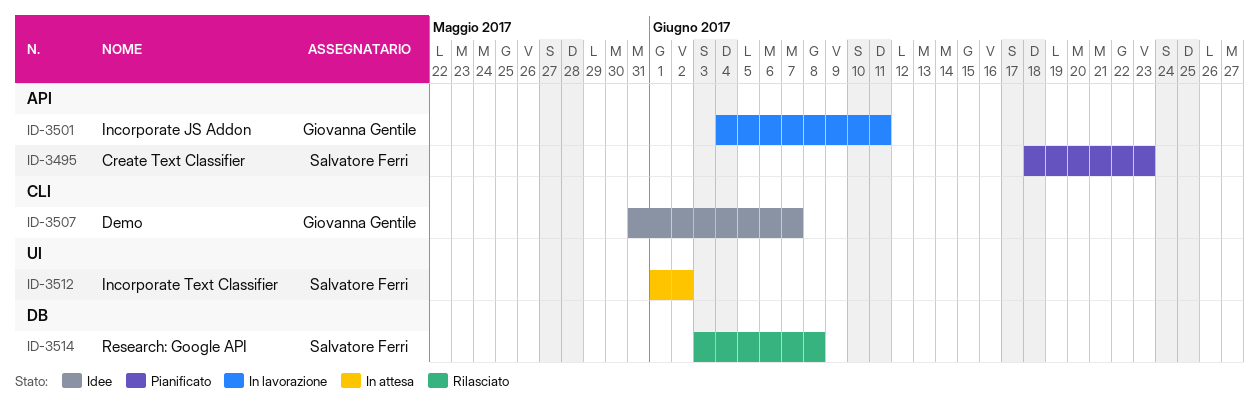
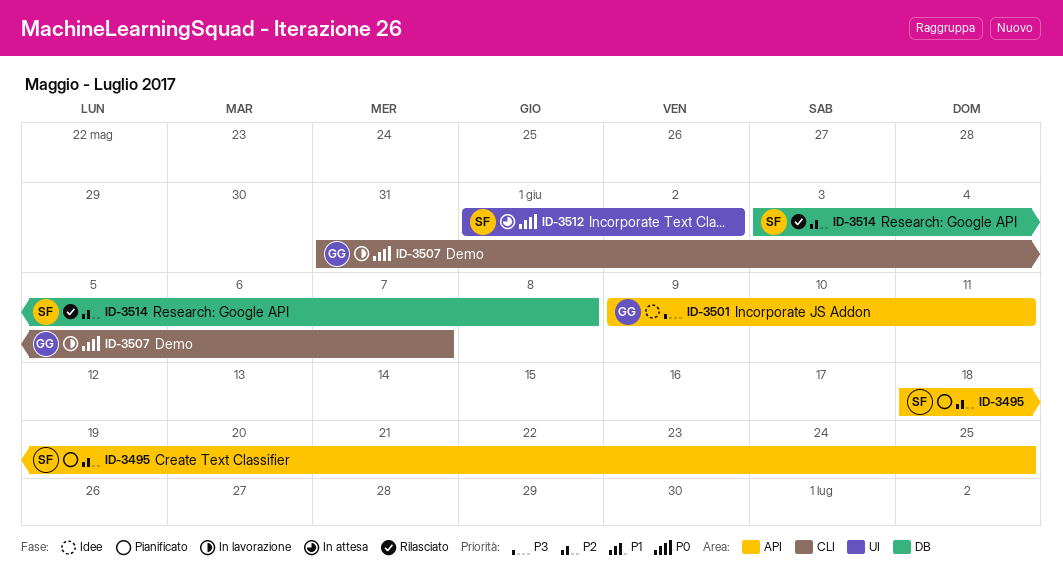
ID-3495, due: Jun 23 -> Jun 25
ID-3501, status: In lavorazione -> Idee
ID-3501, start: Jun 4 -> Jun 9
ID-3507, status: Idee -> In lavorazione

